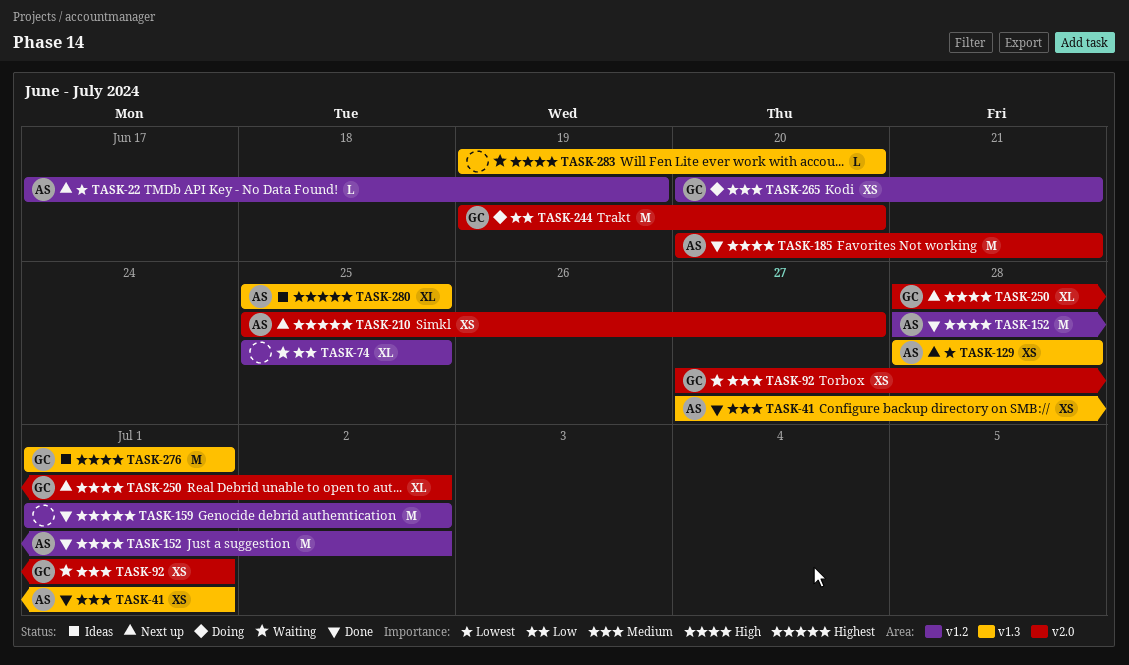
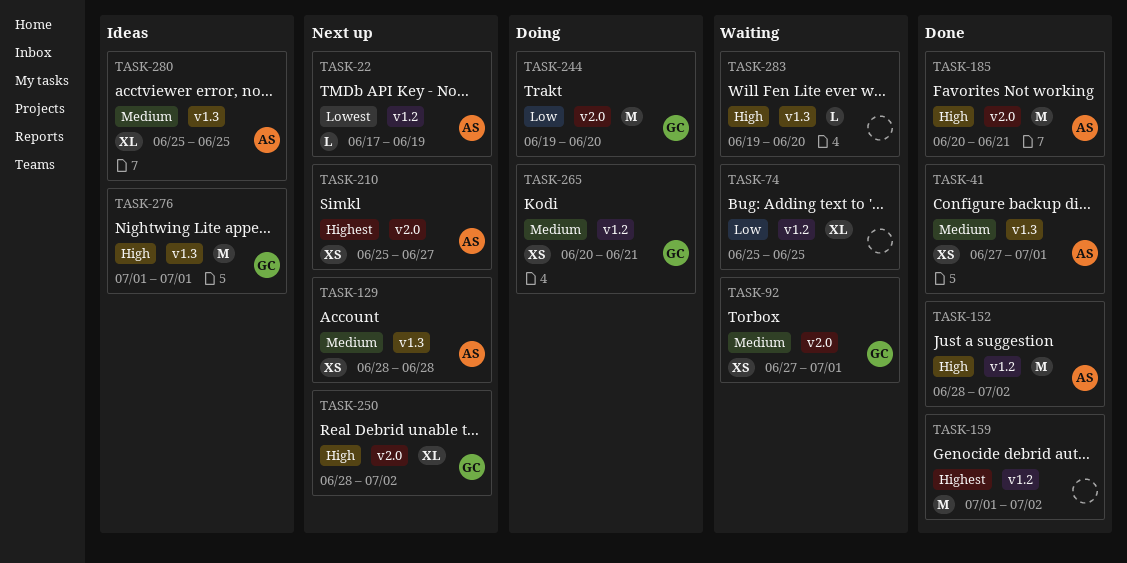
TASK-129, priority: Lowest -> Medium
TASK-280, priority: Highest -> Medium

